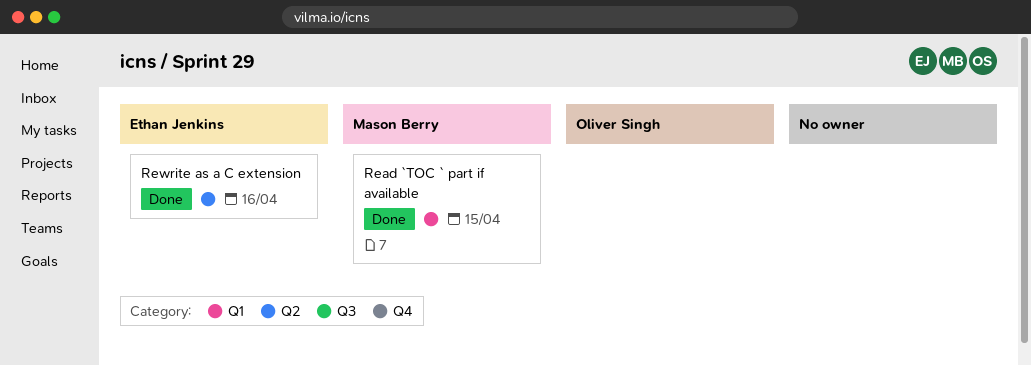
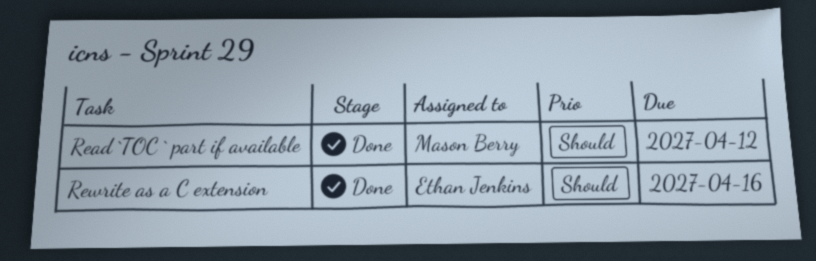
Read `TOC ` part if available, due: Apr 15 -> Apr 12

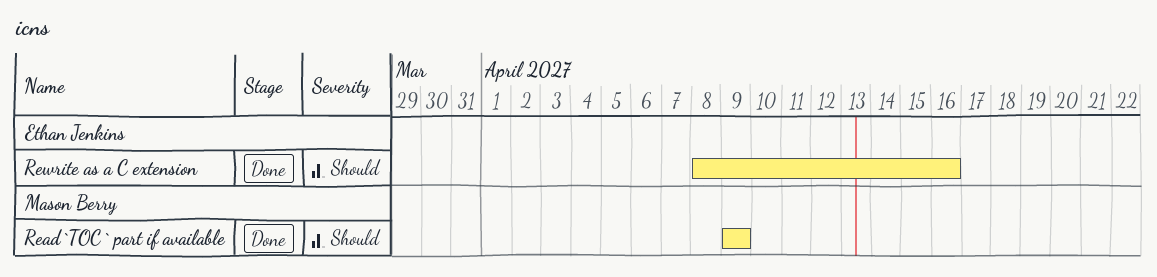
Read `TOC ` part if available, due: Apr 12 -> Apr 9

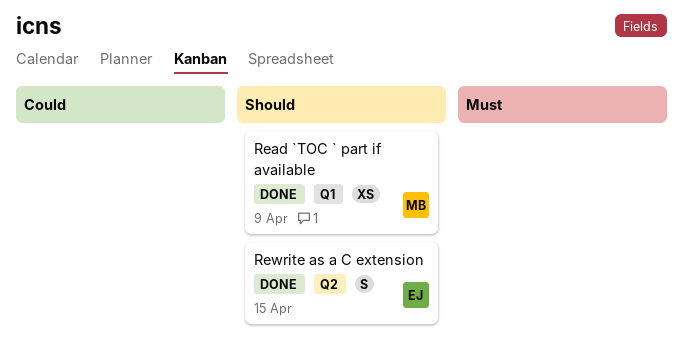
Rewrite as a C extension, due: Apr 16 -> Apr 15

